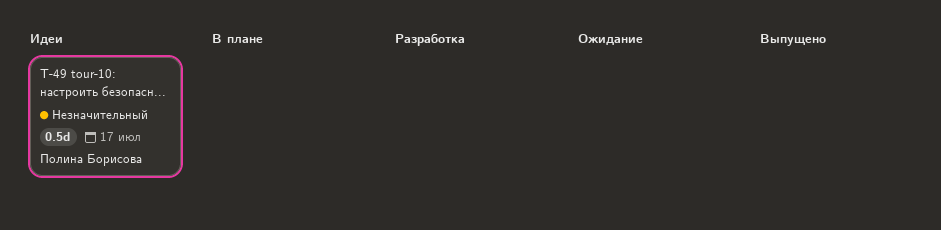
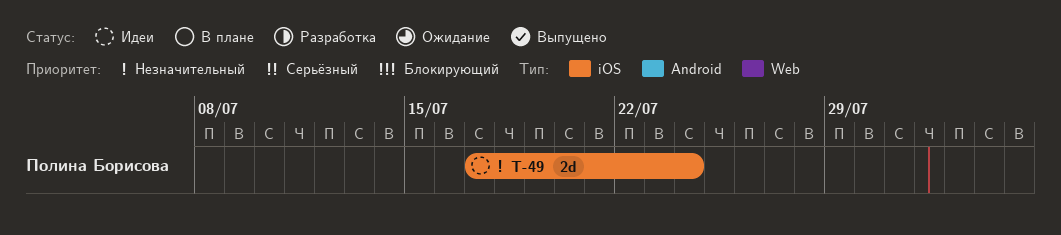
T-49, estimate: 0.5d -> 2d
T-49, due: Jul 17 -> Jul 24

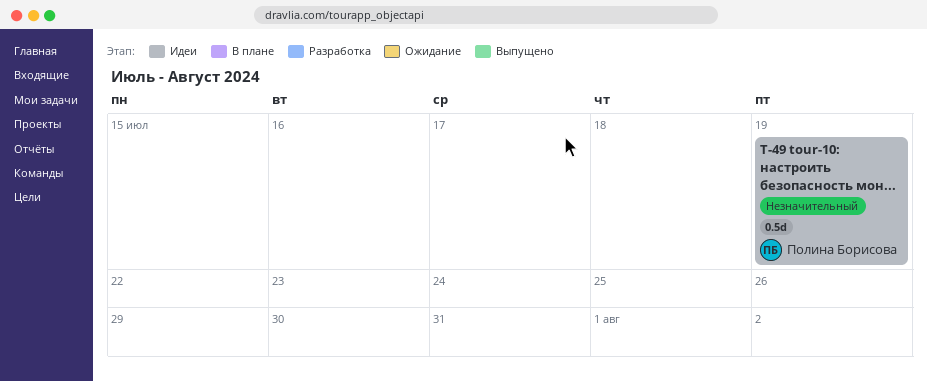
T-49, estimate: 2d -> 0.5d
T-49, due: Jul 24 -> Jul 19

